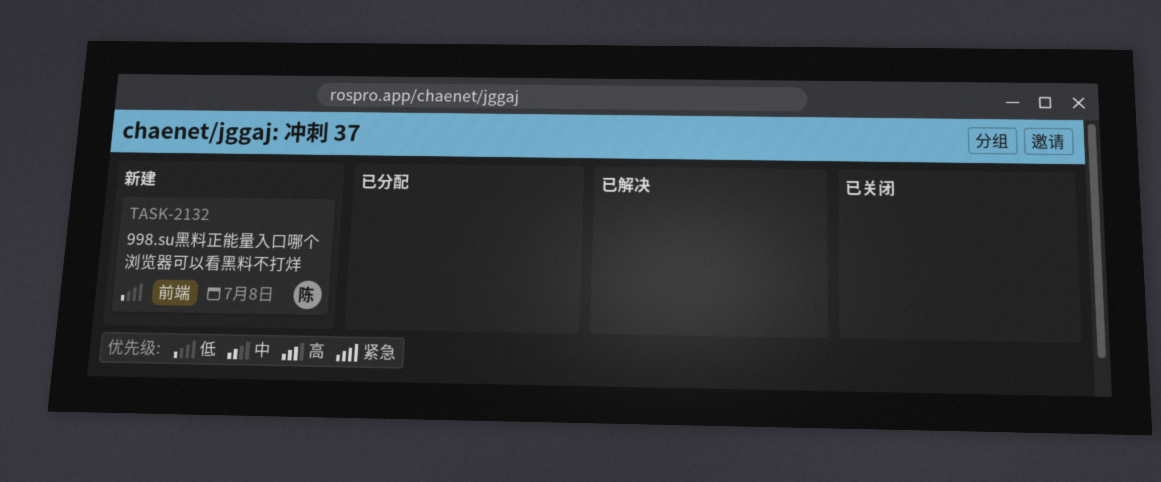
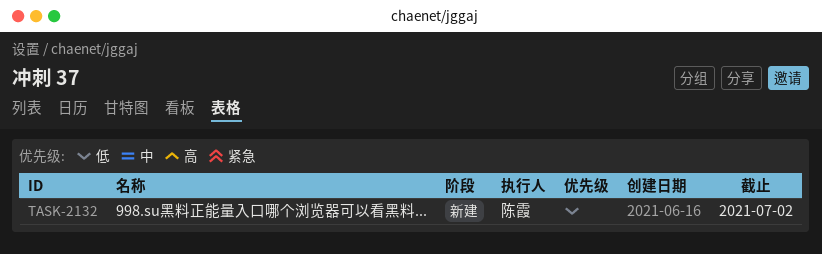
TASK-2132, due: Jul 8 -> Jul 2

